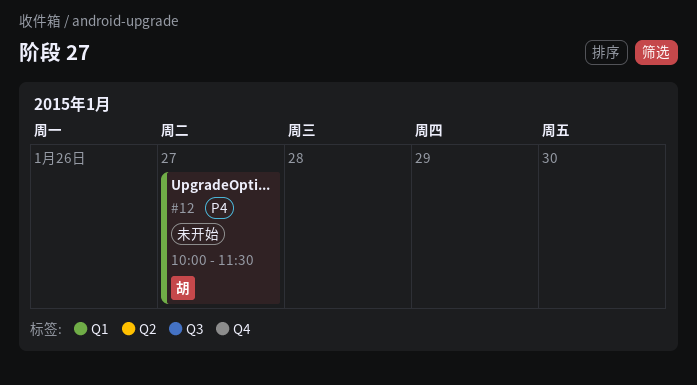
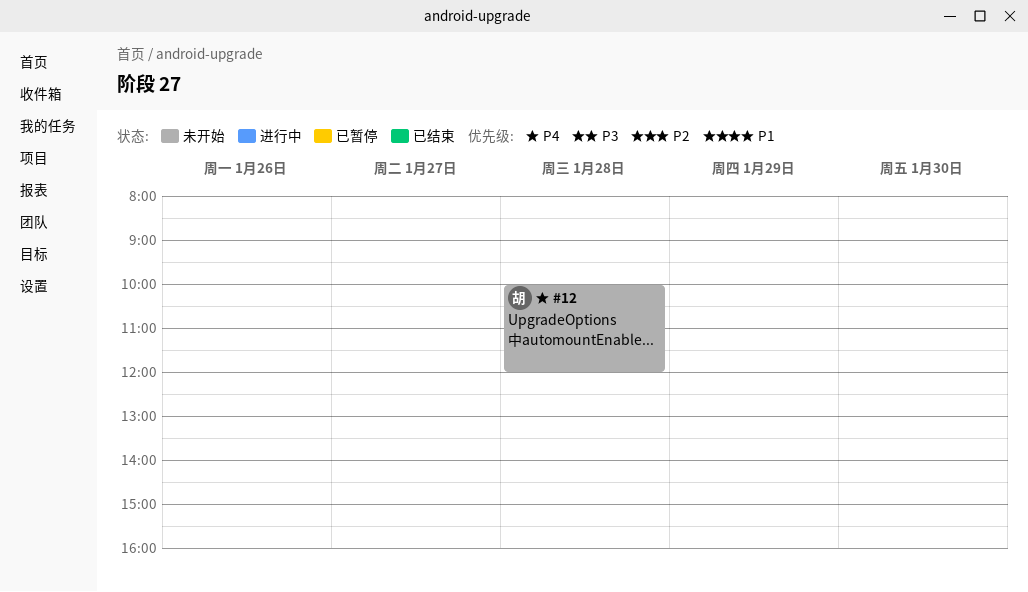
#12, day: Jan 27 -> Jan 28
#12, ends: 11:30 -> 12:00

